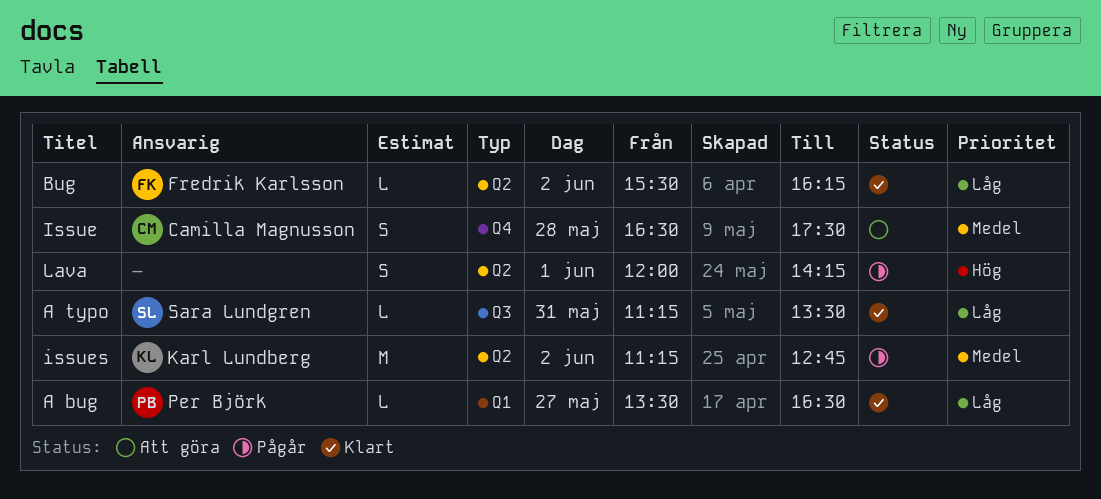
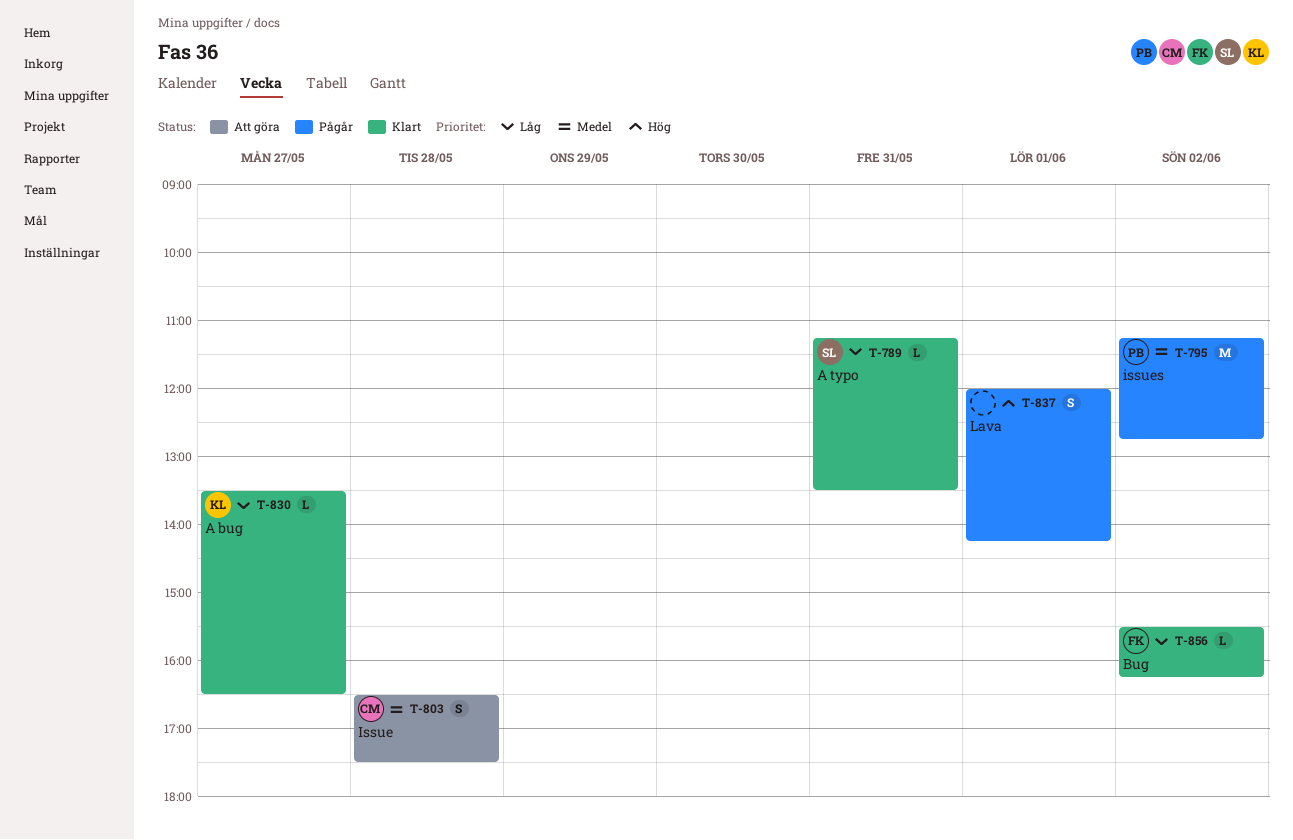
A bug, owner: Per Björk -> Karl Lundberg
issues, owner: Karl Lundberg -> Per Björk

